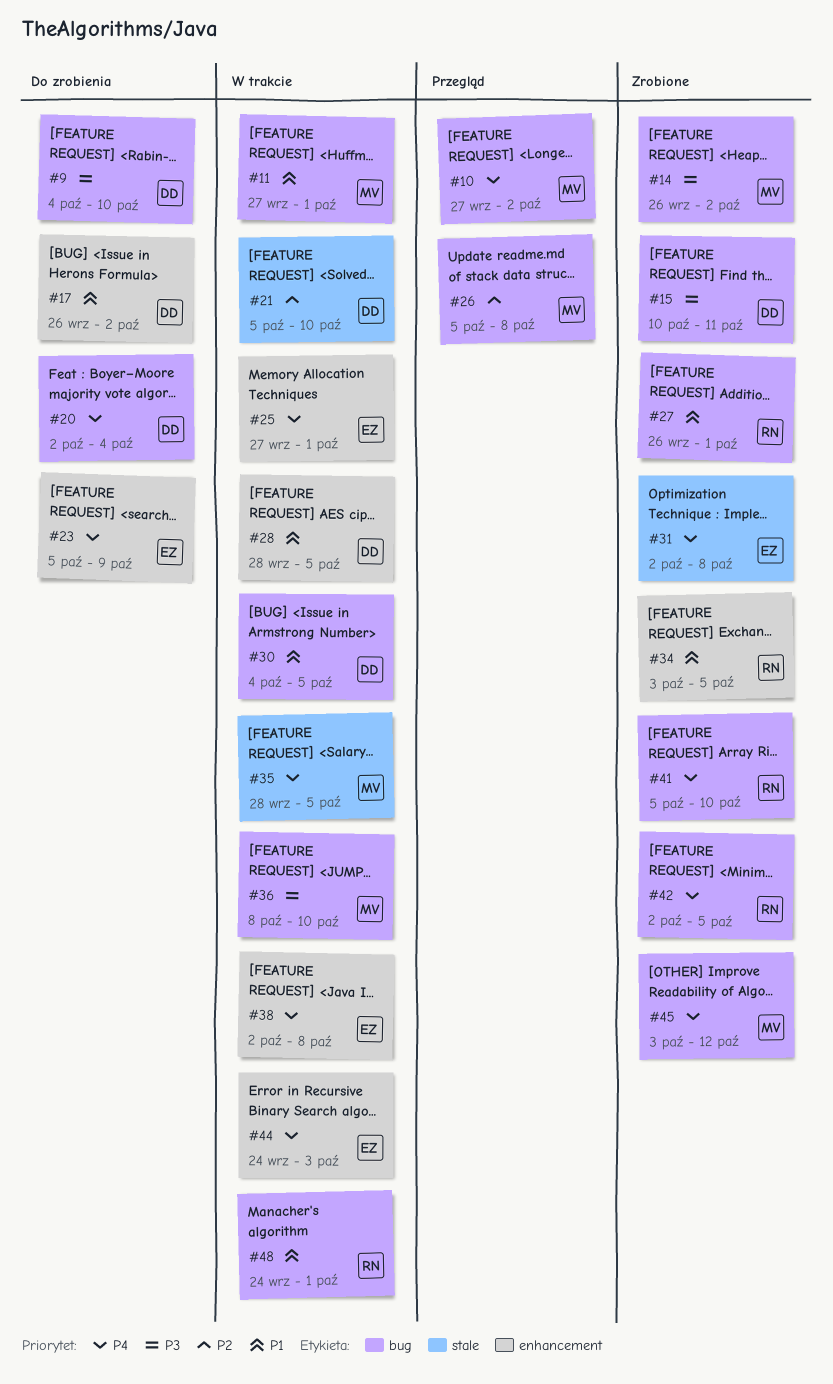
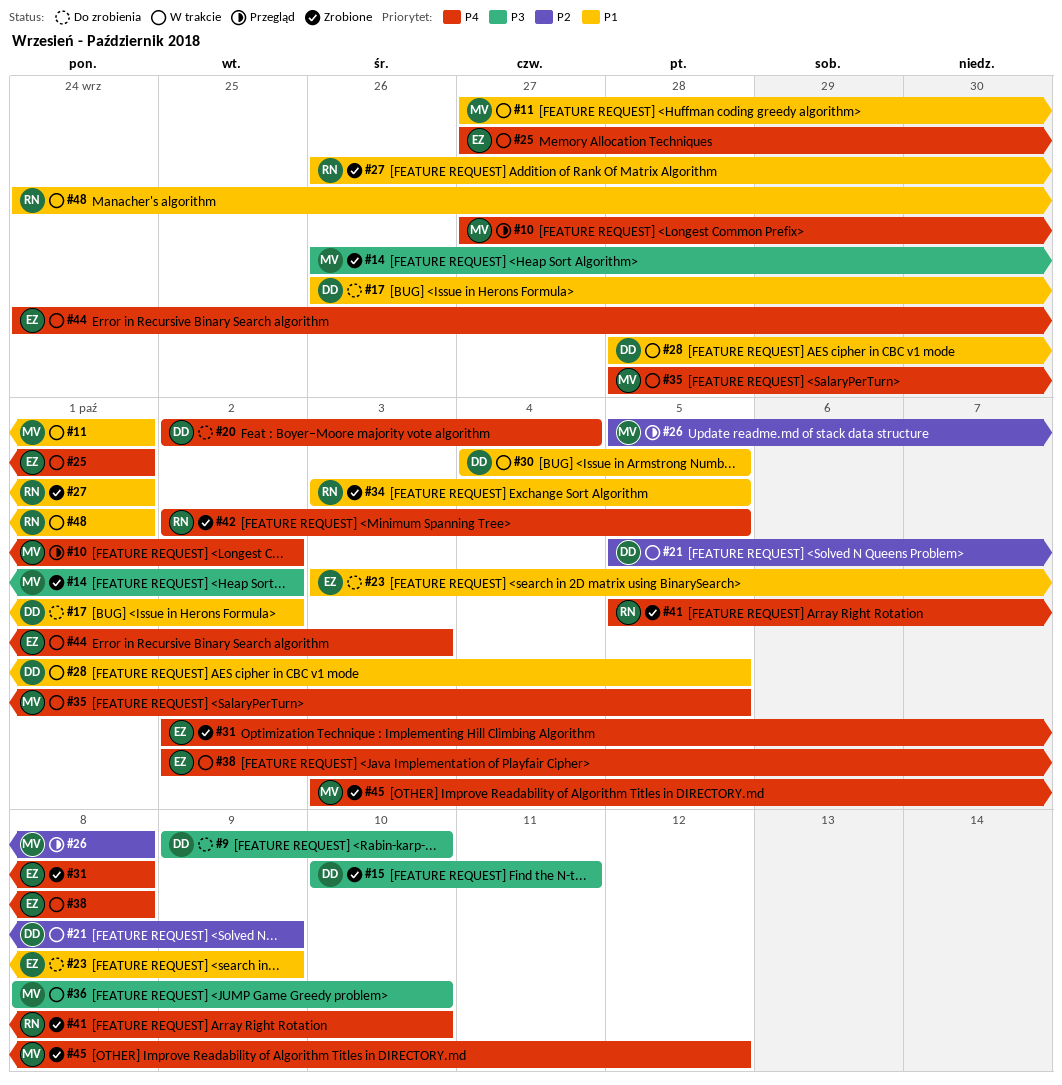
#9, start: Oct 4 -> Oct 9
#21, due: Oct 10 -> Oct 9
#23, priority: P4 -> P1
#23, start: Oct 5 -> Oct 3

